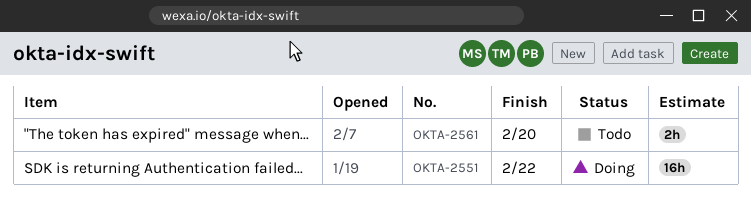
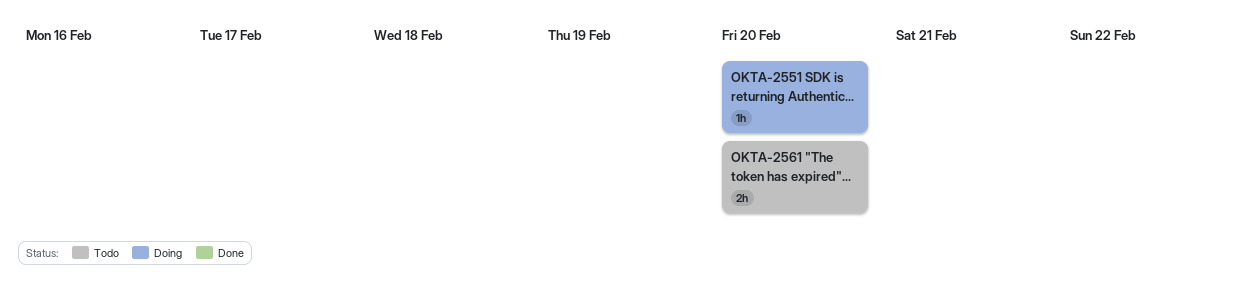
OKTA-2551, estimate: 16h -> 1h
OKTA-2551, due: Feb 22 -> Feb 20

